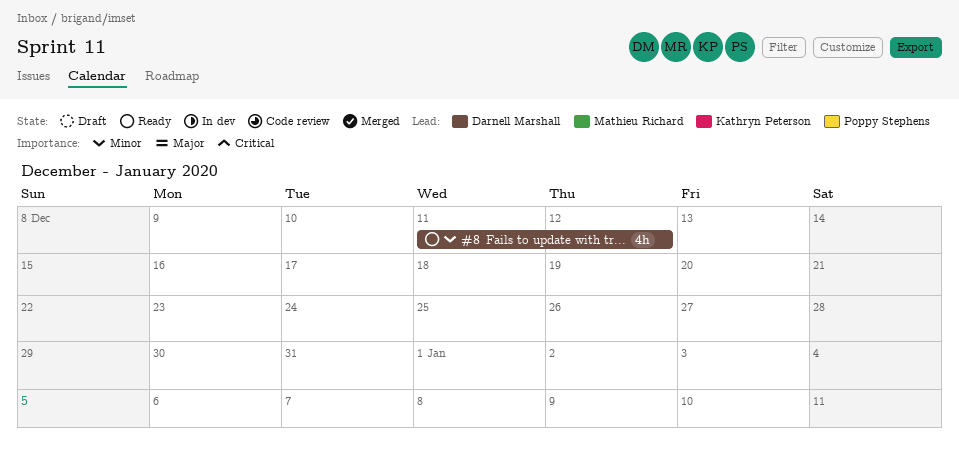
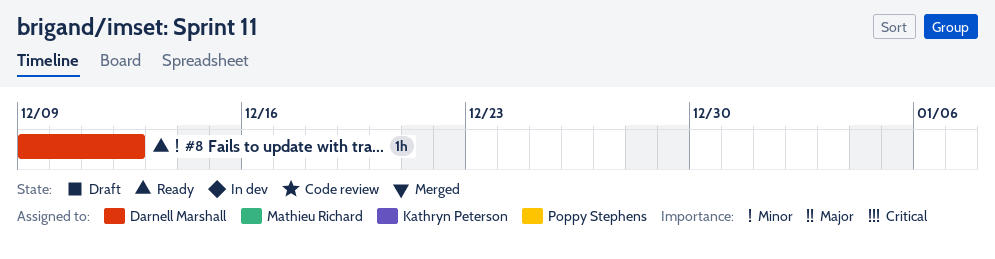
#8, estimate: 4h -> 1h
#8, start: Dec 11 -> Dec 9

